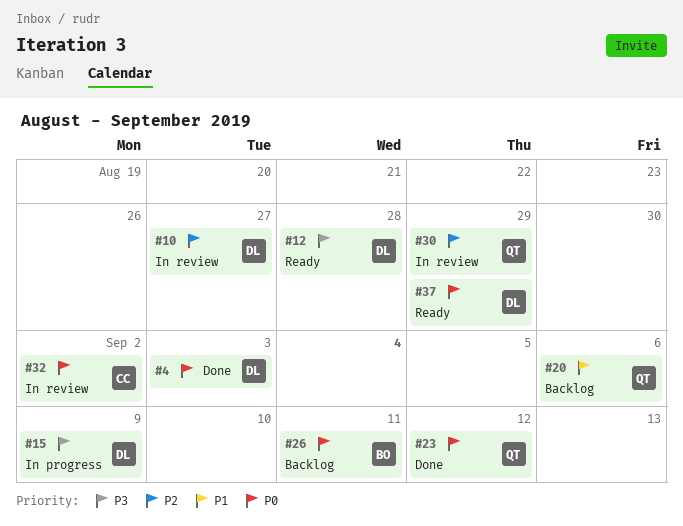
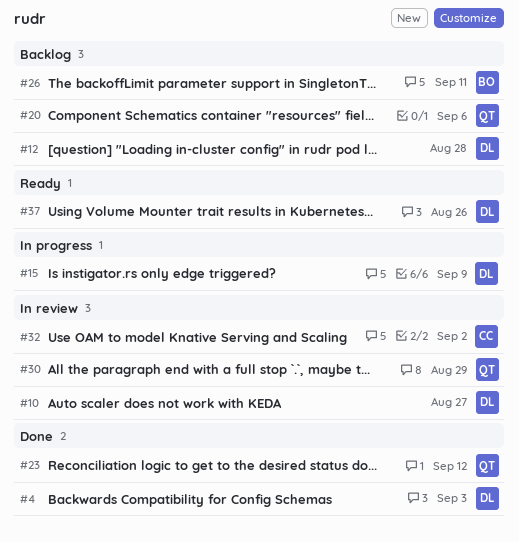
#12, status: Ready -> Backlog
#37, due: Aug 29 -> Aug 26

